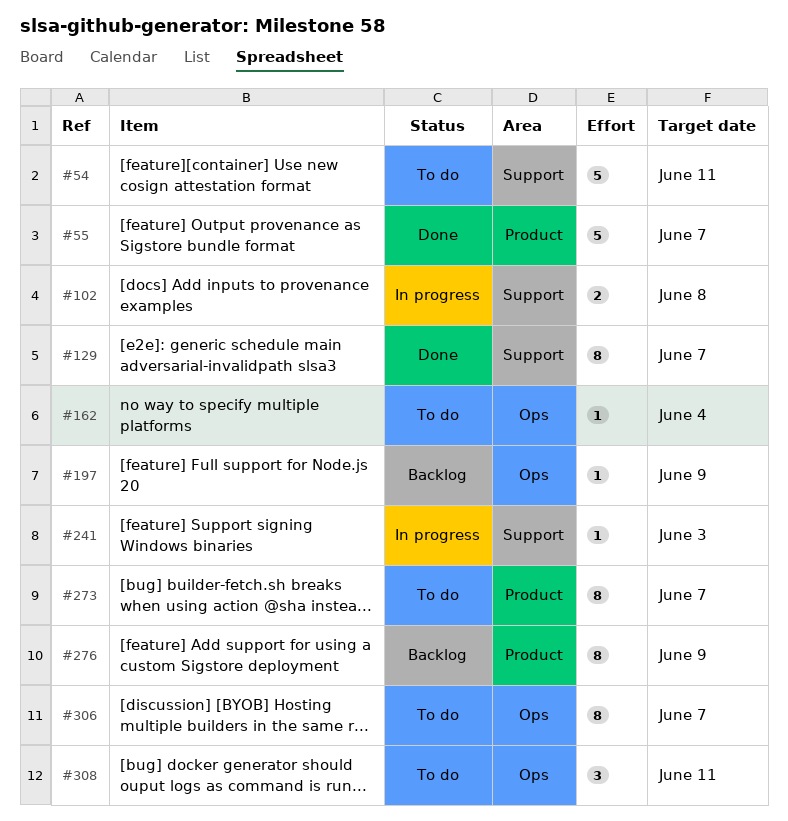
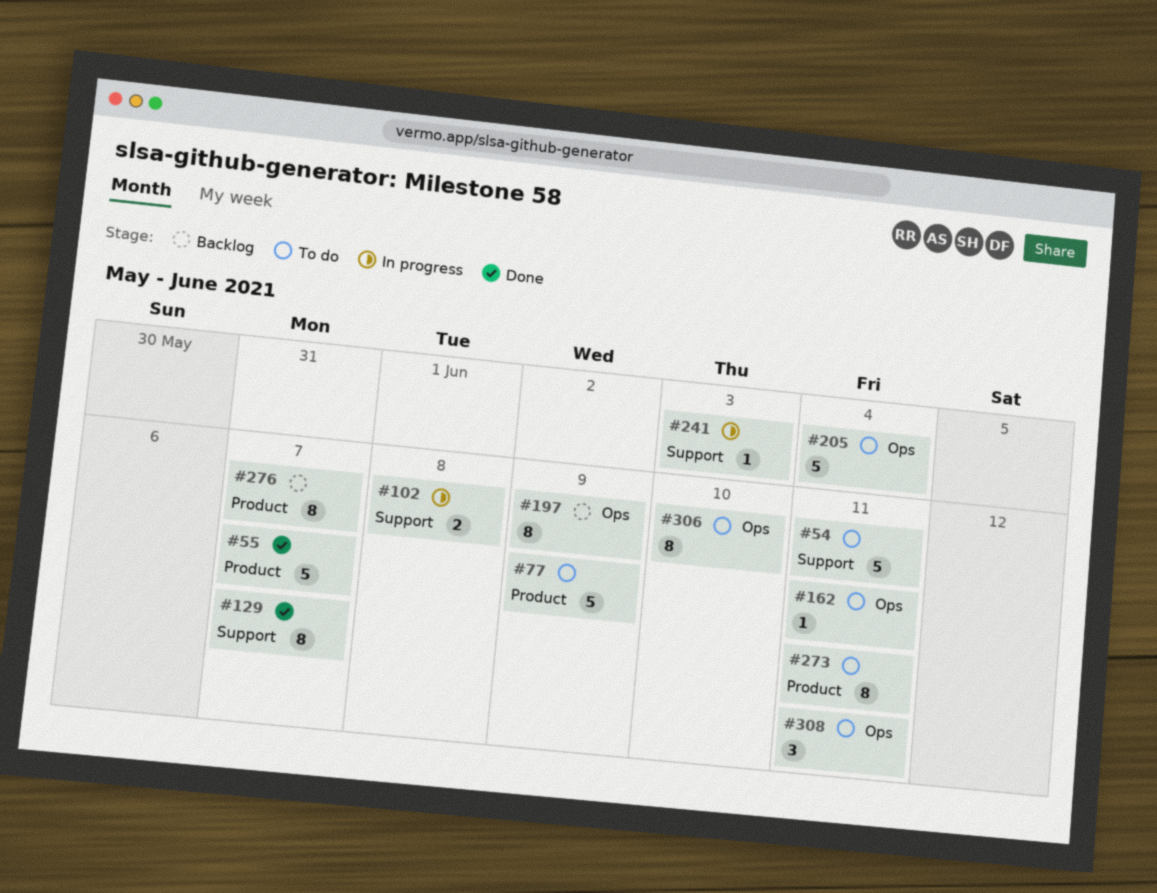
#77: none -> present
#162, due: Jun 4 -> Jun 11
#197, estimate: 1 -> 8
#205: none -> present
#273, due: Jun 7 -> Jun 11
#276, due: Jun 9 -> Jun 7
#306, due: Jun 7 -> Jun 10

